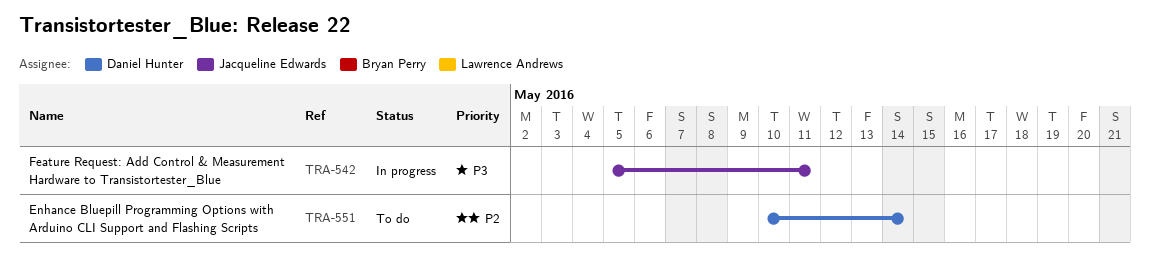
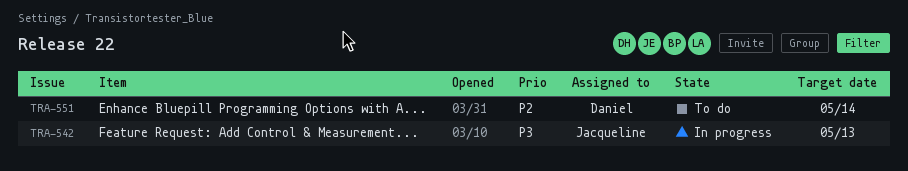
TRA-542, due: May 11 -> May 13

